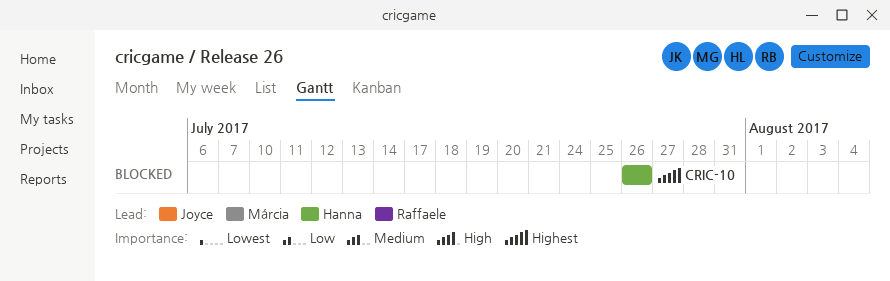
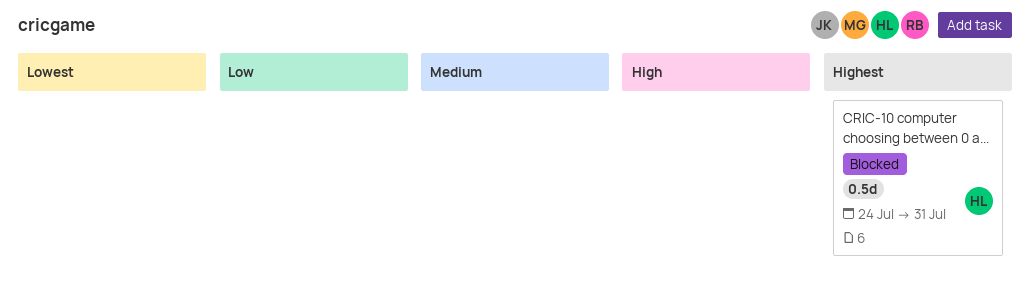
CRIC-10, start: Jul 26 -> Jul 24
CRIC-10, due: Jul 26 -> Jul 31

